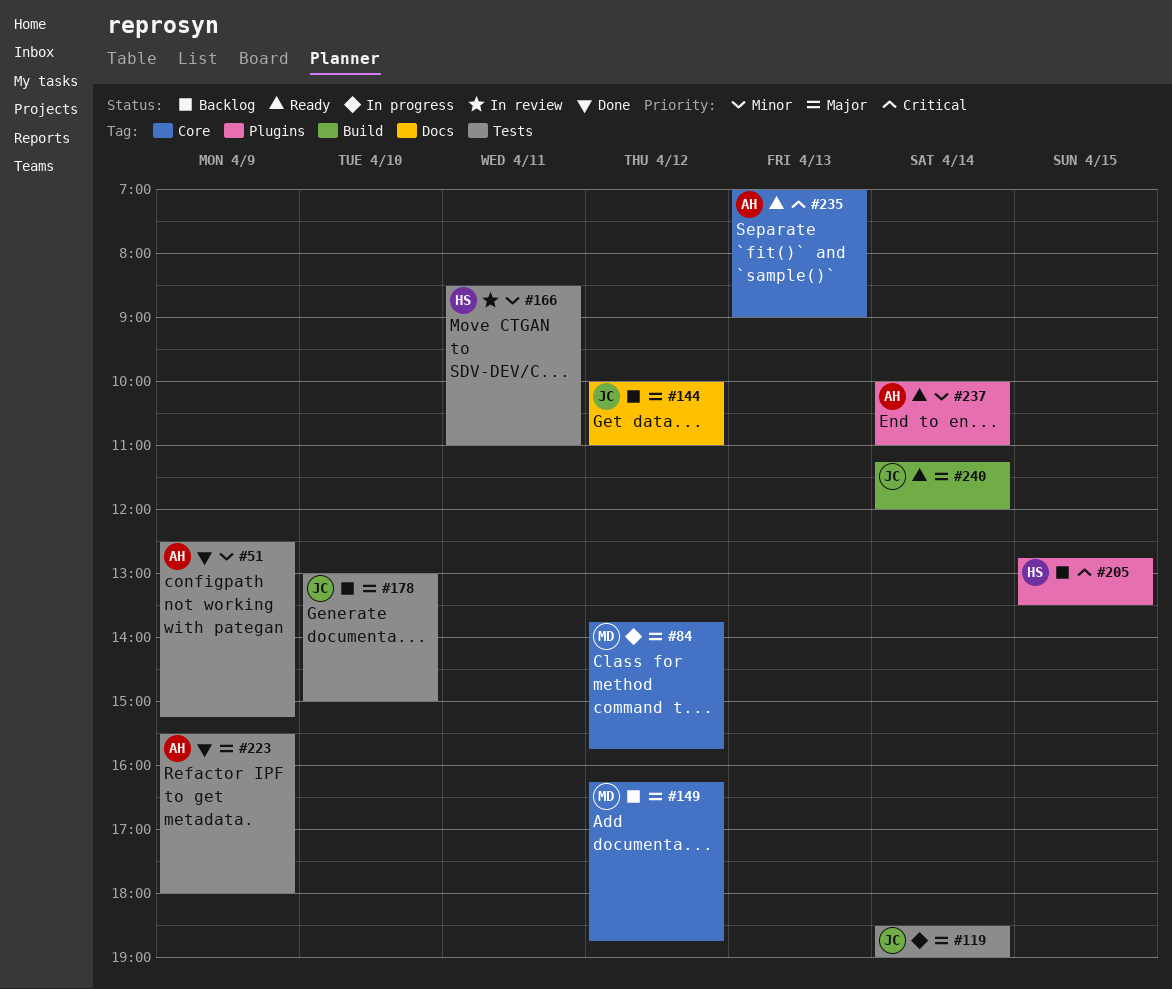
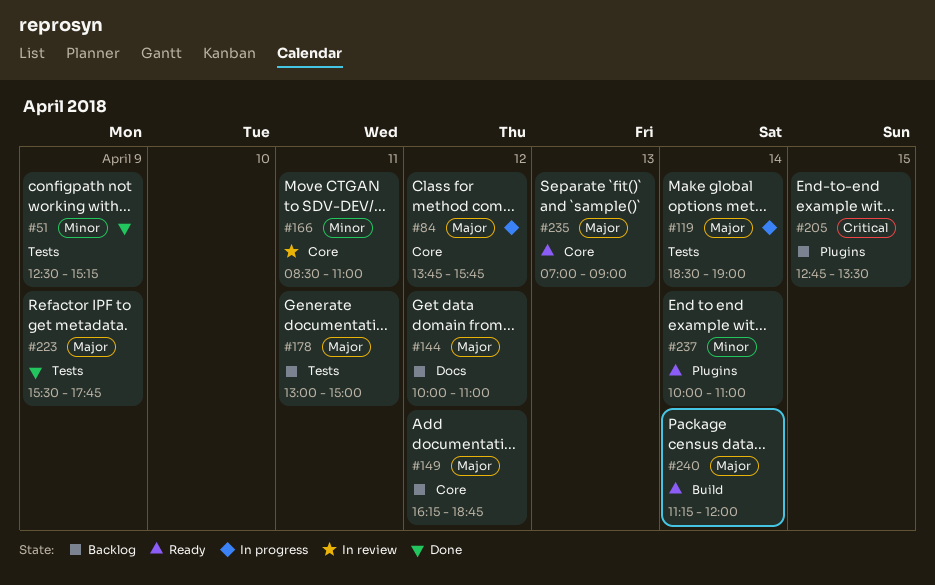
#166, label: Tests -> Core
#178, day: Apr 10 -> Apr 11
#223, ends: 18:00 -> 17:45
#235, priority: Critical -> Major

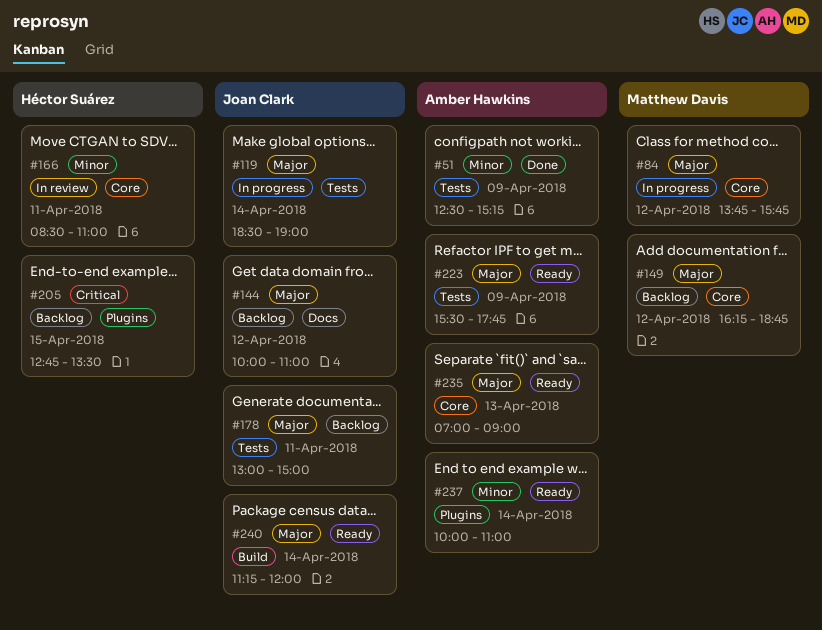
#223, status: Done -> Ready

